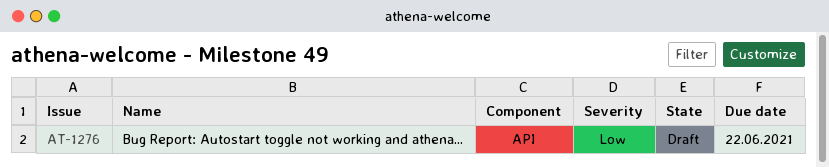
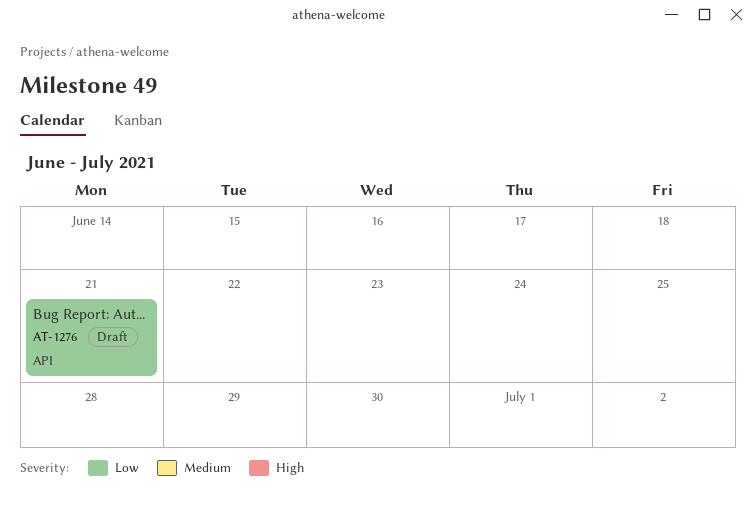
AT-1276, due: Jun 22 -> Jun 21

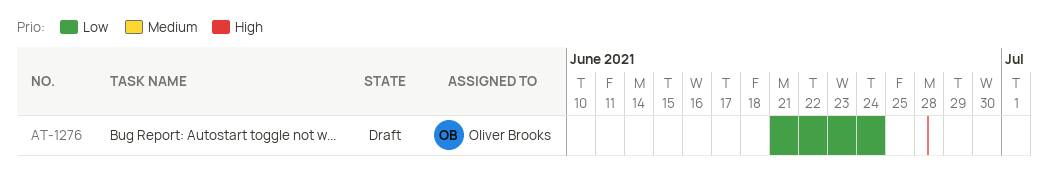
AT-1276, due: Jun 21 -> Jun 24

